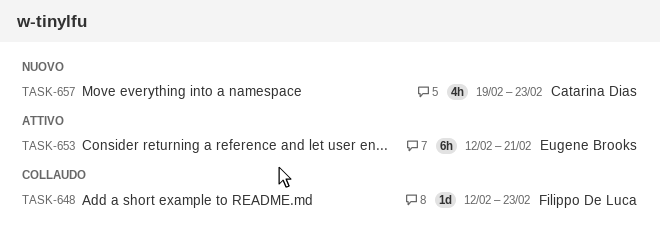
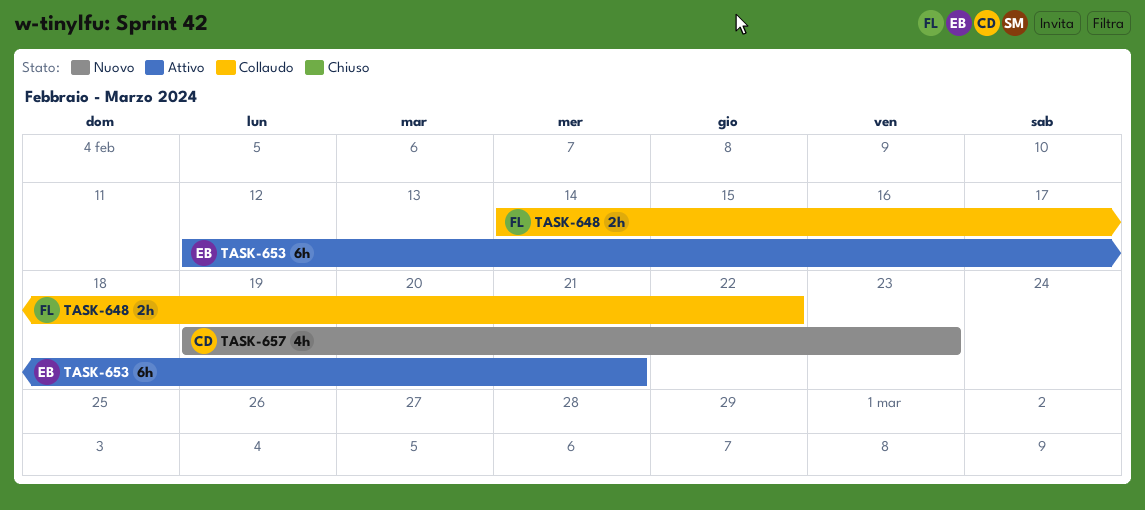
TASK-648, estimate: 1d -> 2h
TASK-648, start: Feb 12 -> Feb 14
TASK-648, due: Feb 23 -> Feb 22

